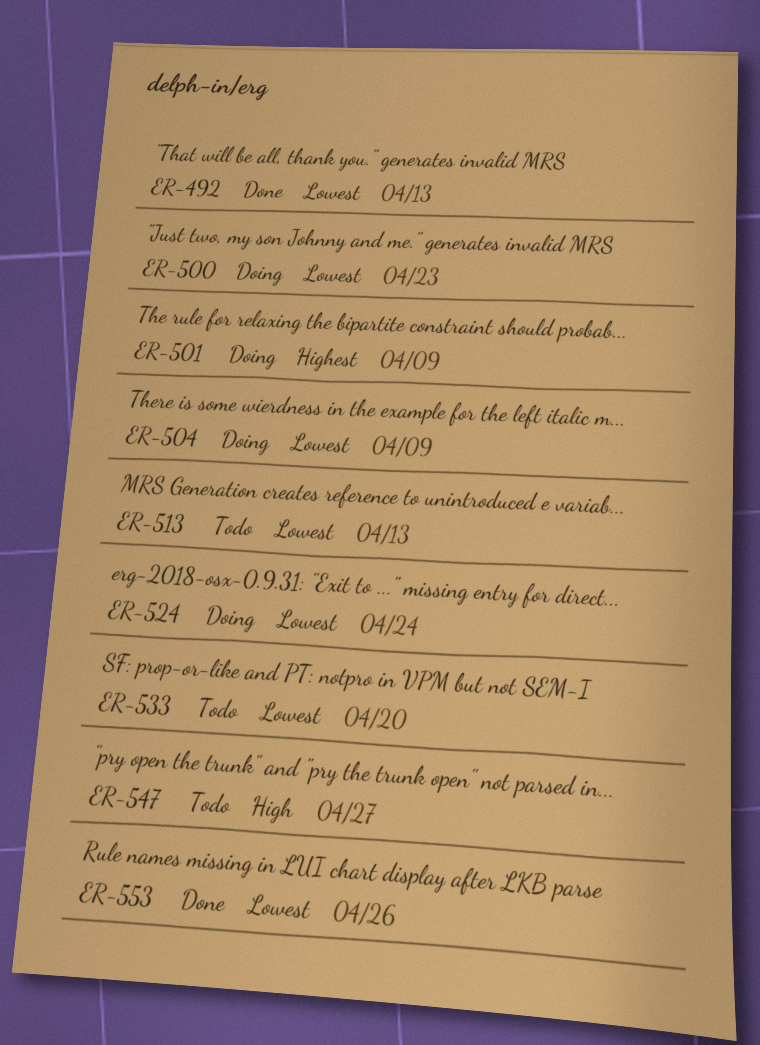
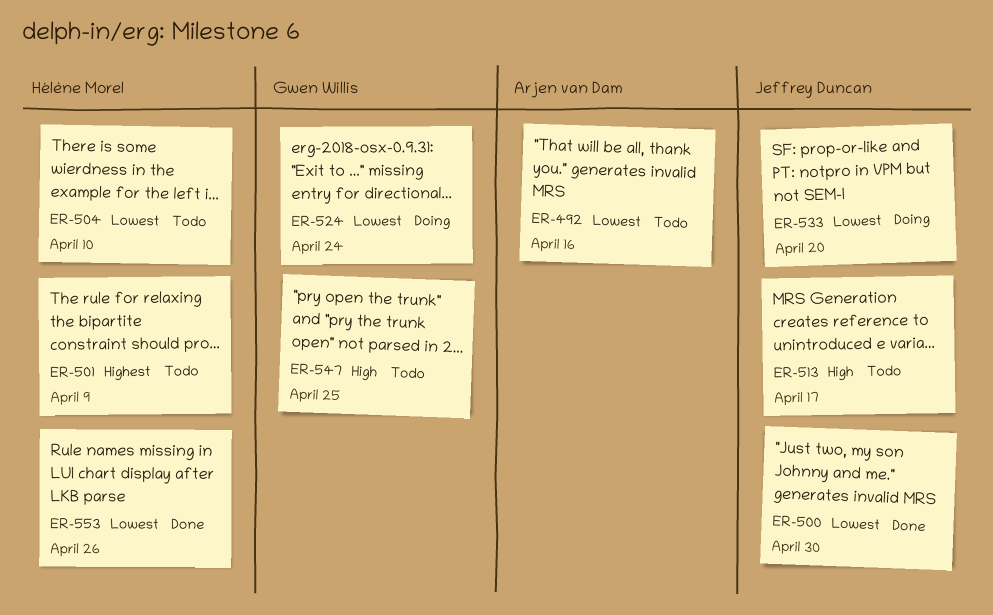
ER-492, status: Done -> Todo
ER-492, due: Apr 13 -> Apr 16
ER-500, status: Doing -> Done
ER-500, due: Apr 23 -> Apr 30
ER-501, status: Doing -> Todo
ER-504, status: Doing -> Todo
ER-504, due: Apr 9 -> Apr 10
ER-513, priority: Lowest -> High
ER-513, due: Apr 13 -> Apr 17
ER-533, status: Todo -> Doing
ER-547, due: Apr 27 -> Apr 25

